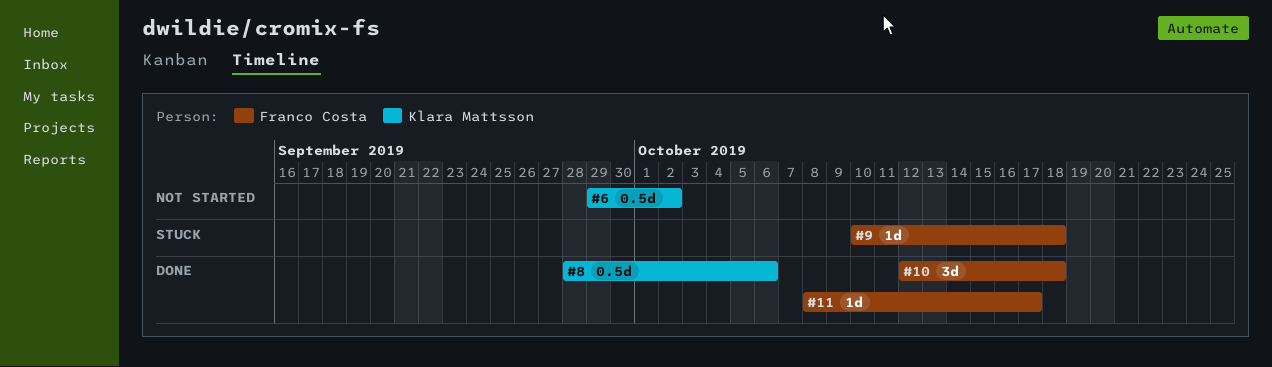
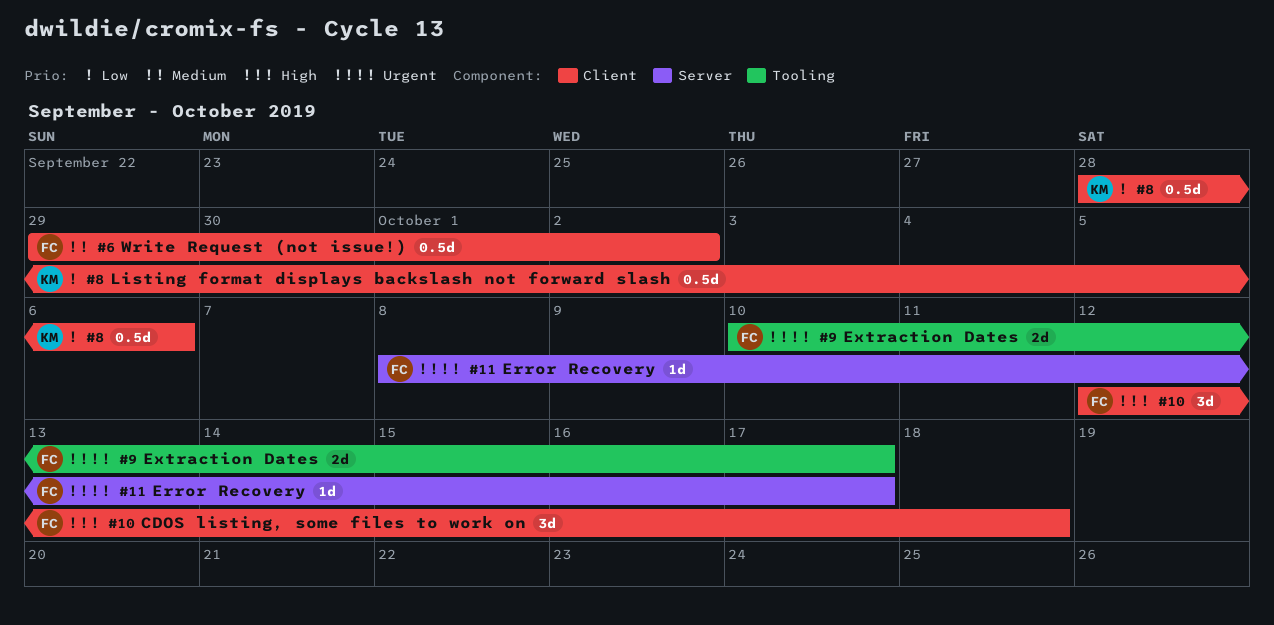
#6, owner: Klara Mattsson -> Franco Costa
#9, estimate: 1d -> 2d
#9, due: Oct 18 -> Oct 17

